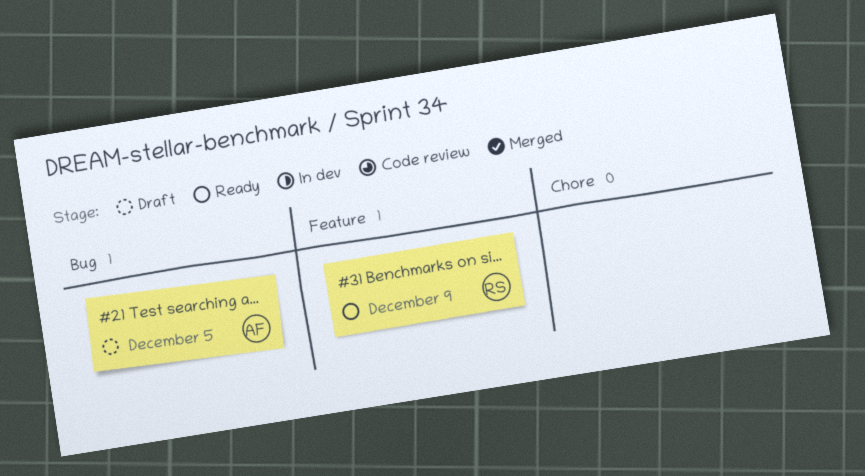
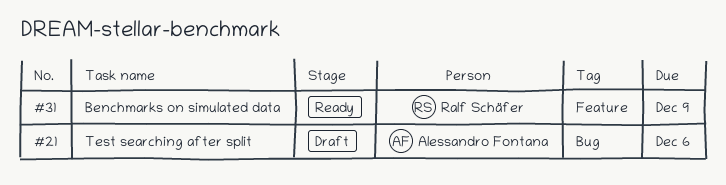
#21, due: Dec 5 -> Dec 6

